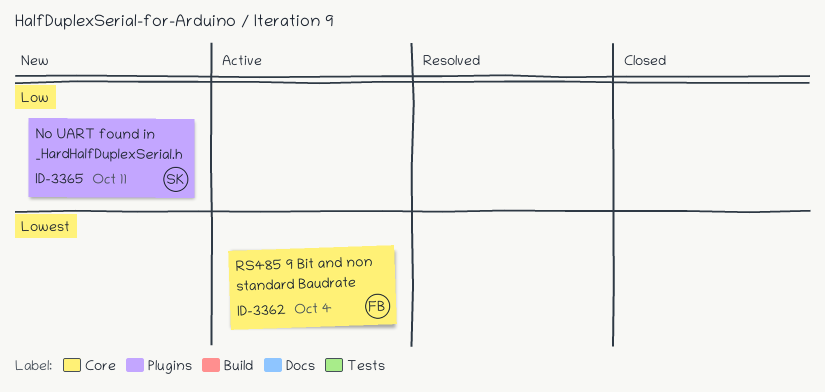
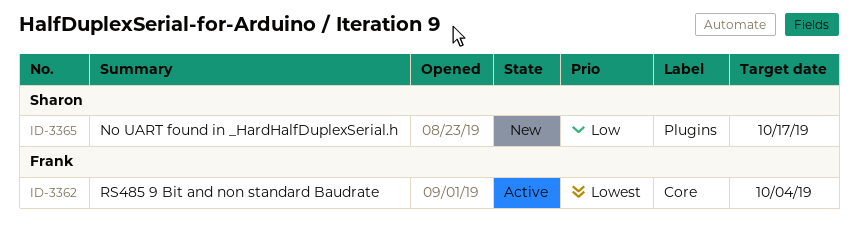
ID-3365, due: Oct 11 -> Oct 17

